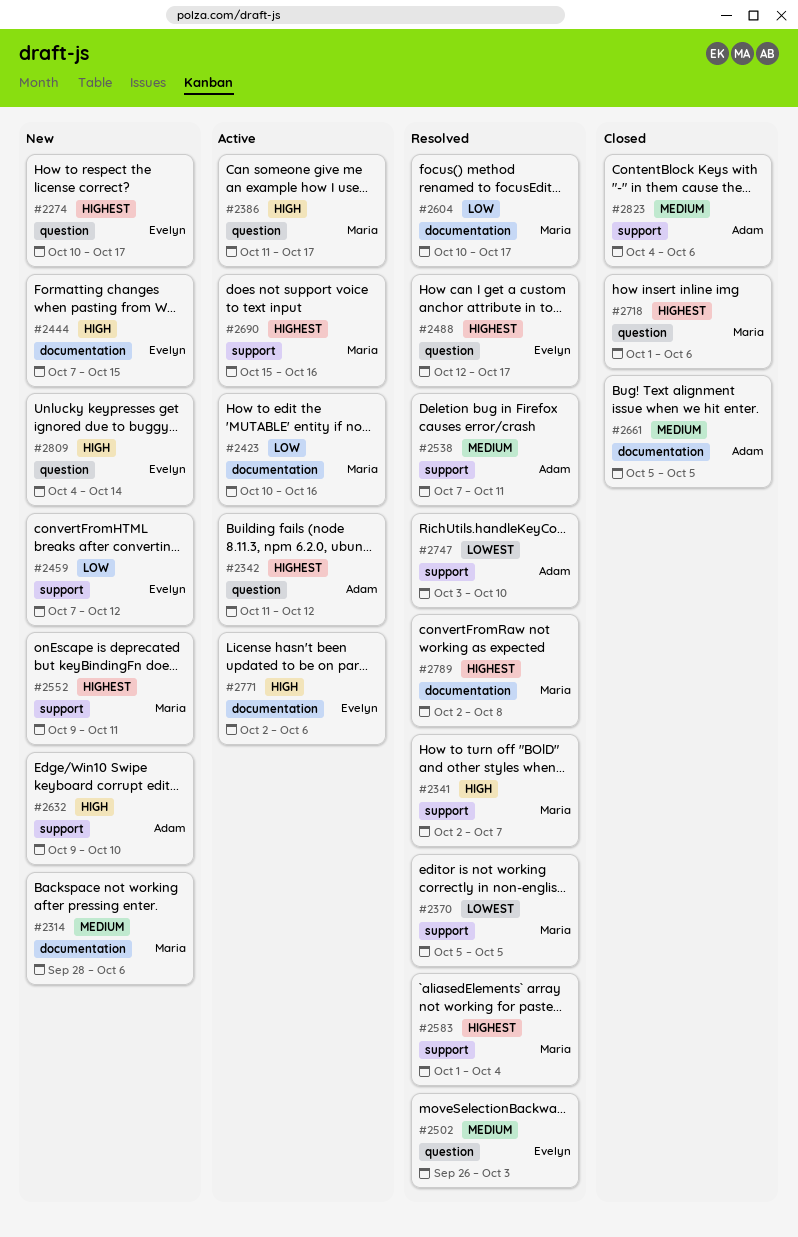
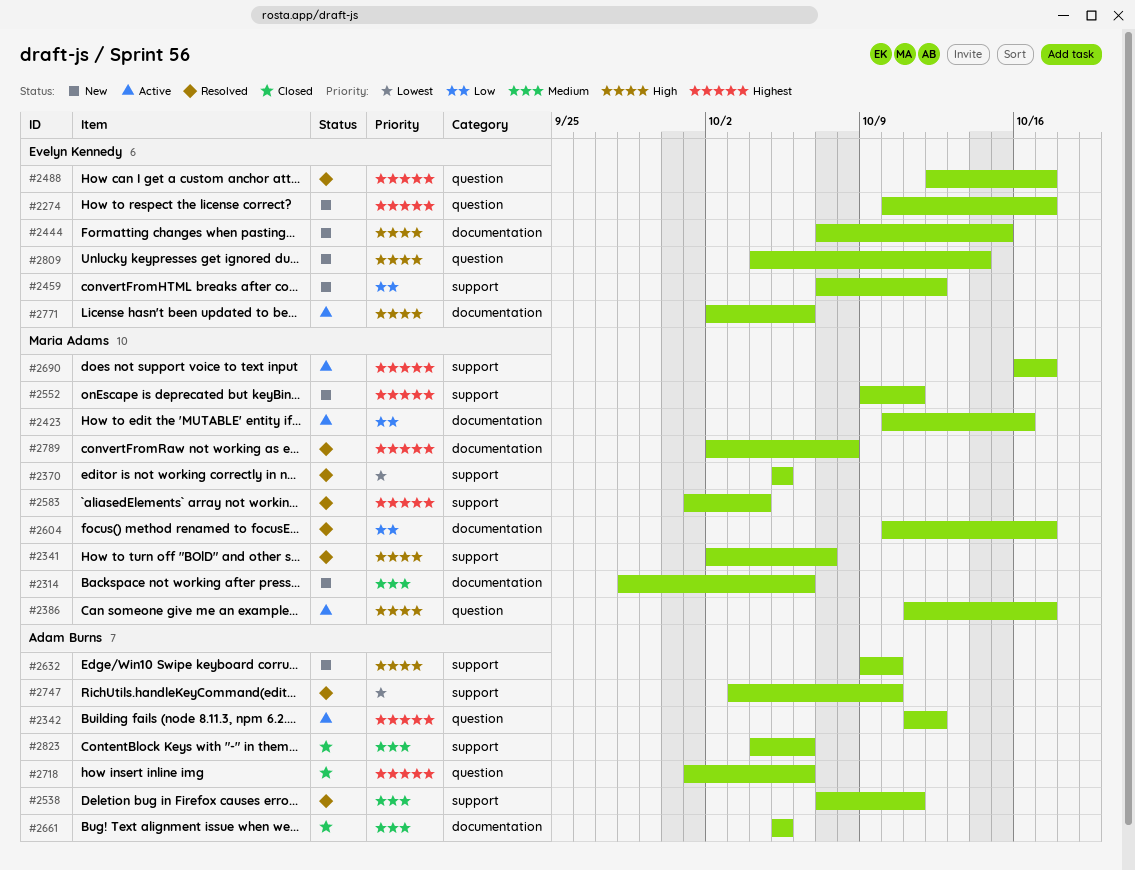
#2502: present -> none
#2690, start: Oct 15 -> Oct 16
#2690, due: Oct 16 -> Oct 17
#2718, owner: Maria Adams -> Adam Burns

